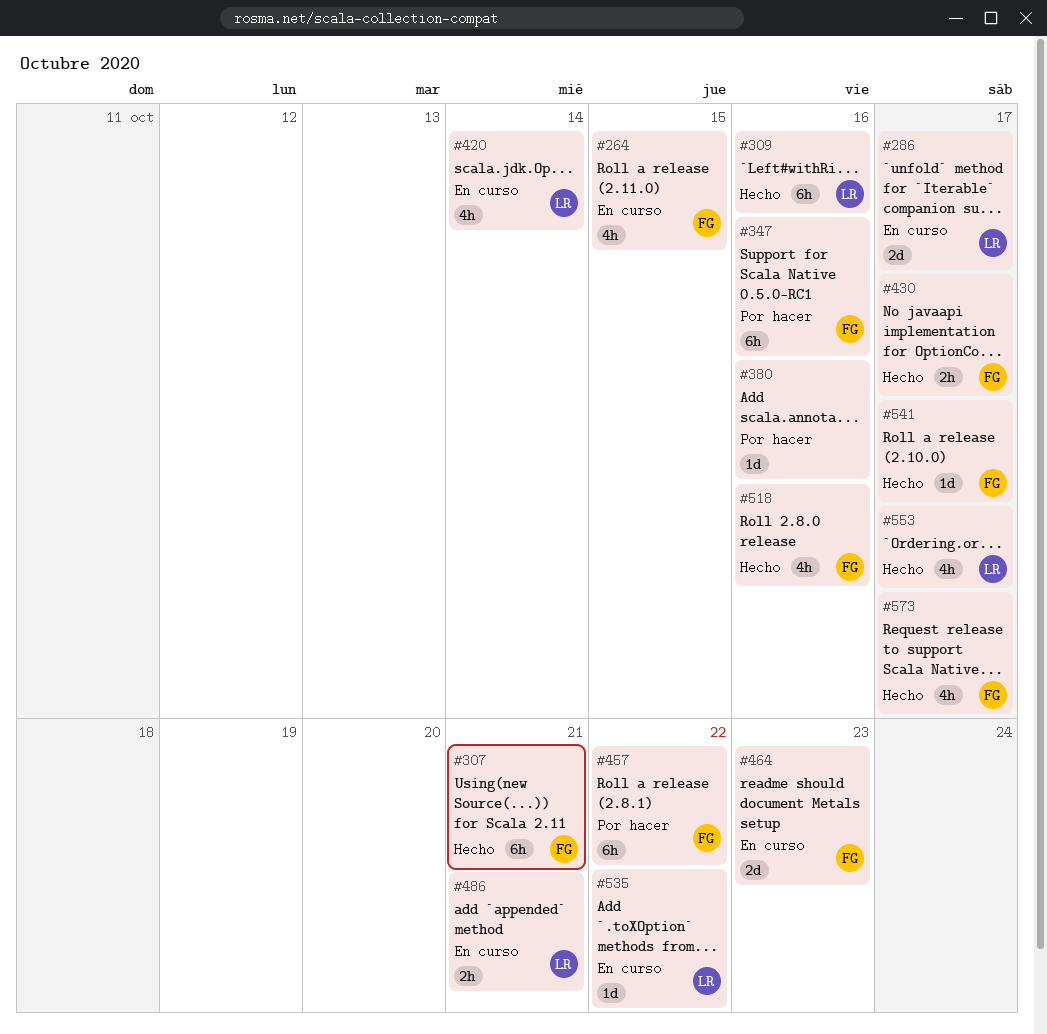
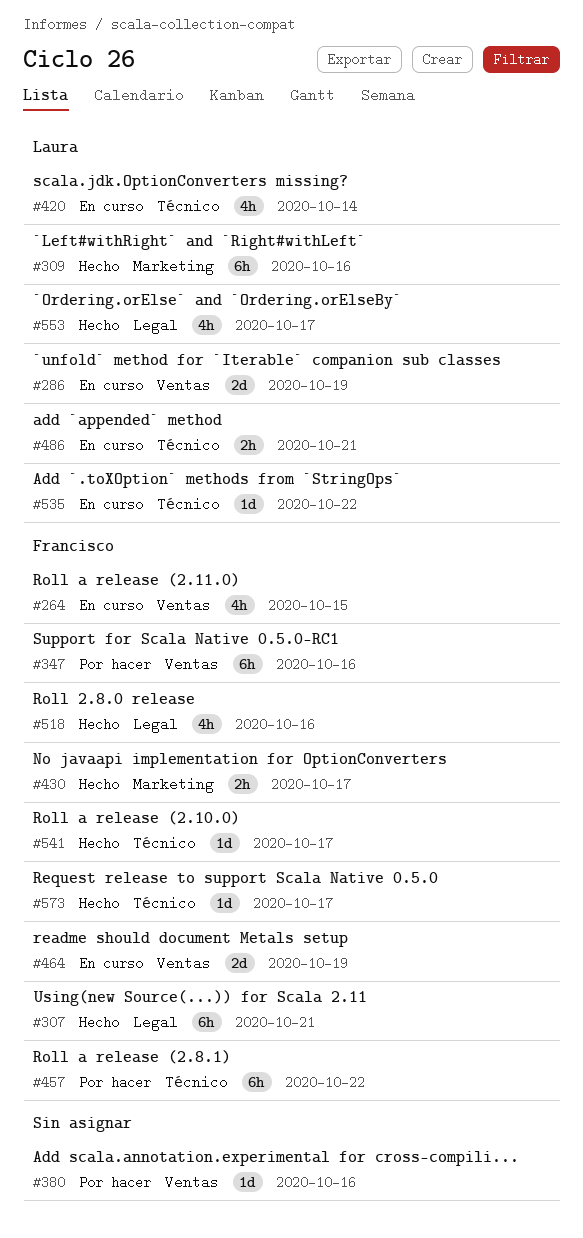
#286, due: Oct 17 -> Oct 19
#464, due: Oct 23 -> Oct 19
#573, estimate: 4h -> 1d

